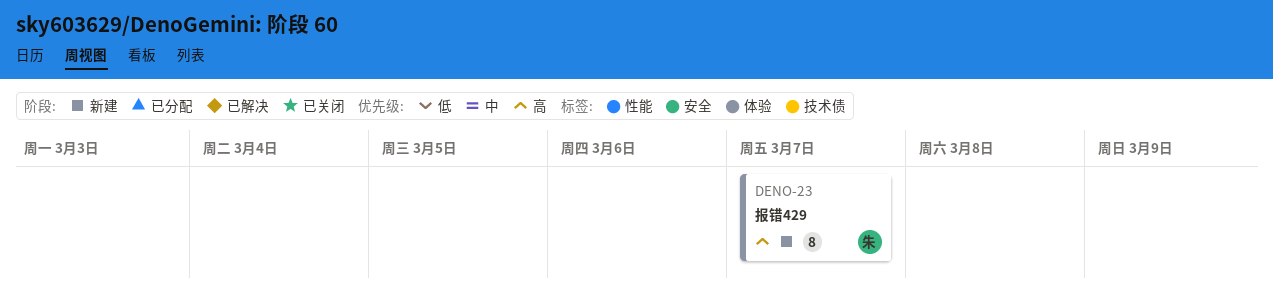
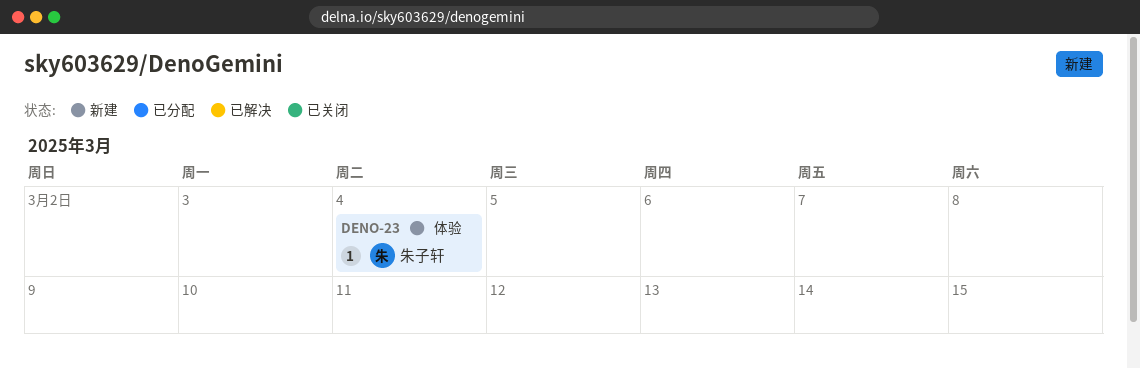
DENO-23, estimate: 8 -> 1
DENO-23, due: Mar 7 -> Mar 4

